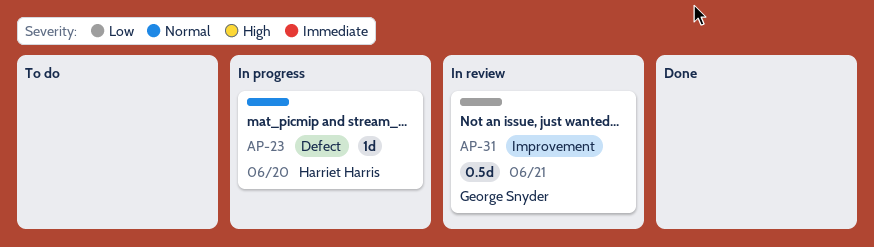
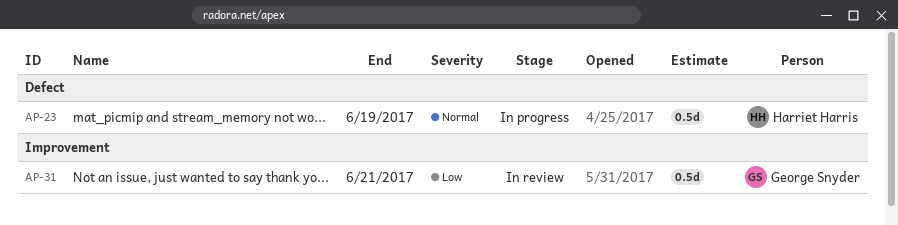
AP-23, estimate: 1d -> 0.5d
AP-23, due: Jun 20 -> Jun 19

